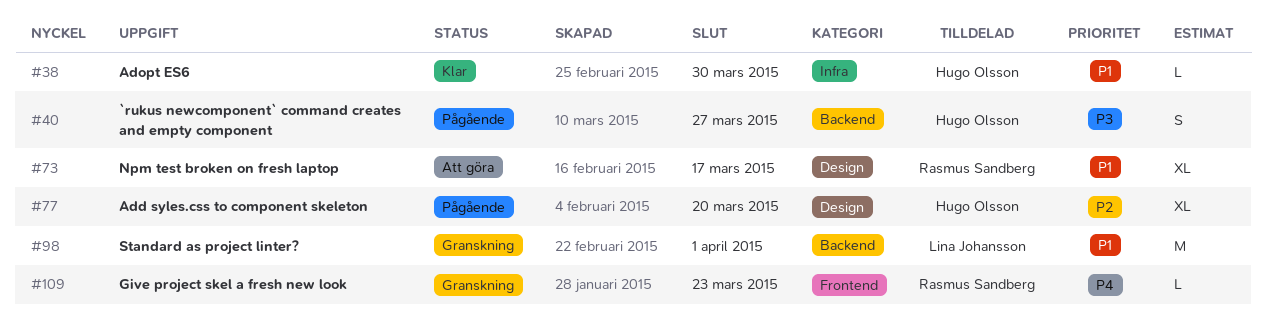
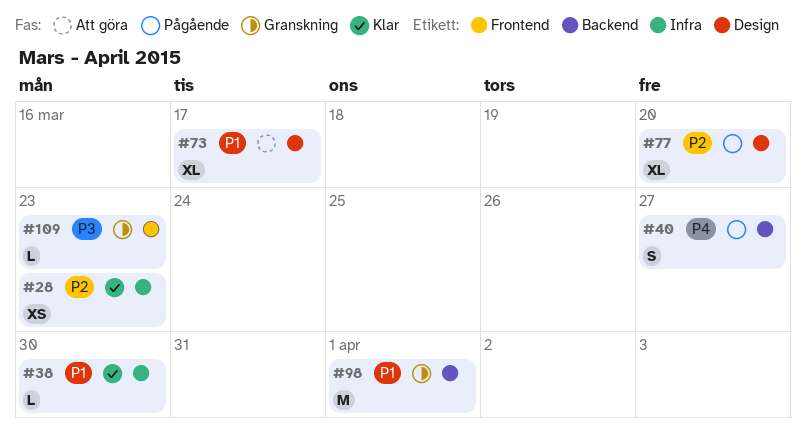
#28: none -> present
#40, priority: P3 -> P4
#109, priority: P4 -> P3

